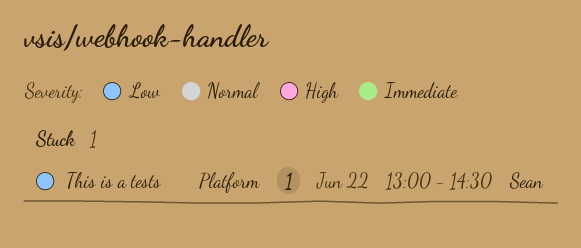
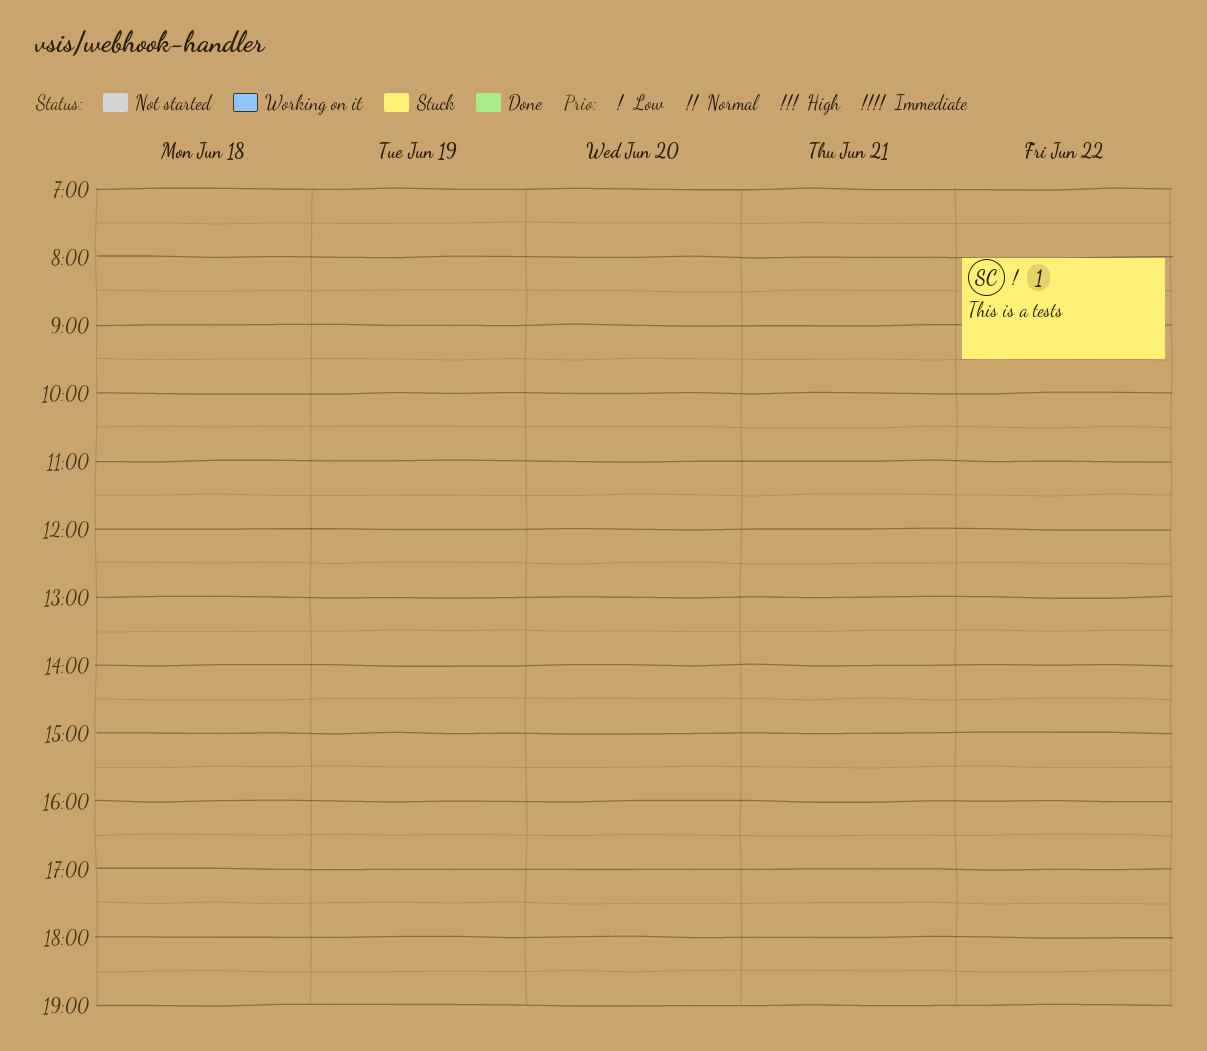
This is a tests, begins: 13:00 -> 08:00
This is a tests, ends: 14:30 -> 09:30

